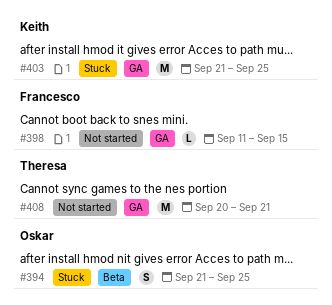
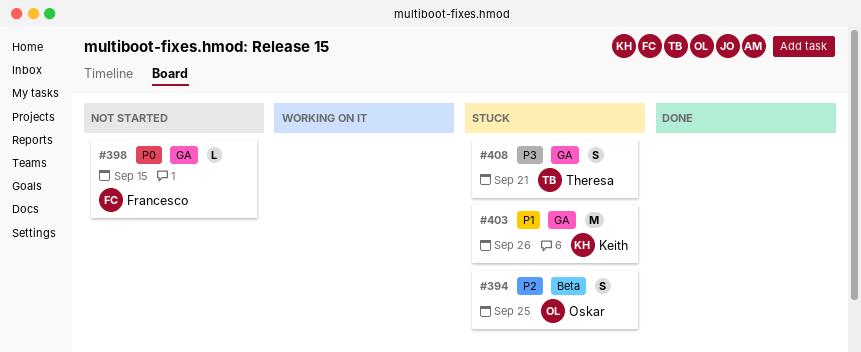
#403, due: Sep 25 -> Sep 26
#408, status: Not started -> Stuck
#408, estimate: M -> S

